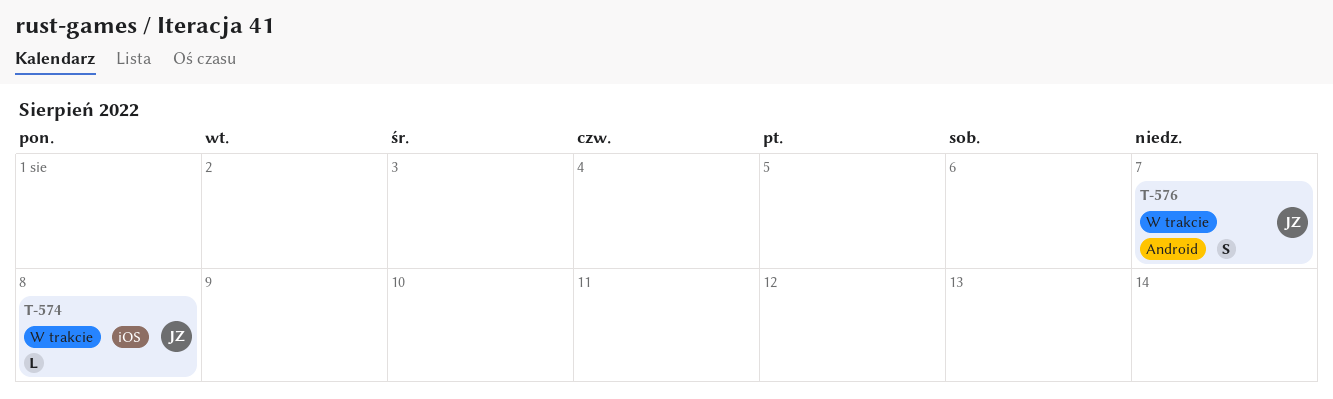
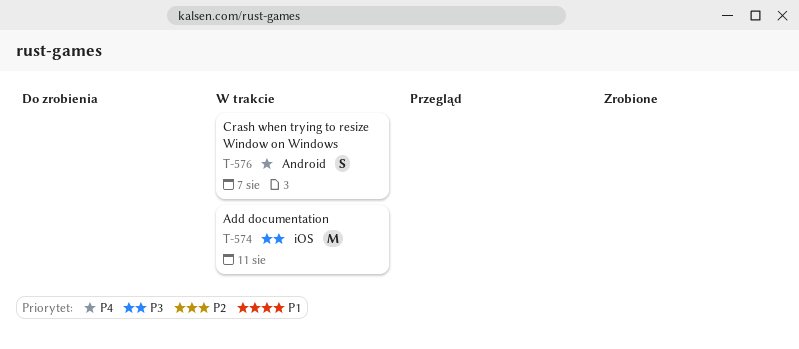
T-574, estimate: L -> M
T-574, due: Aug 8 -> Aug 11

